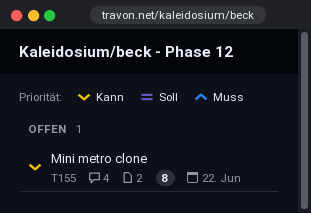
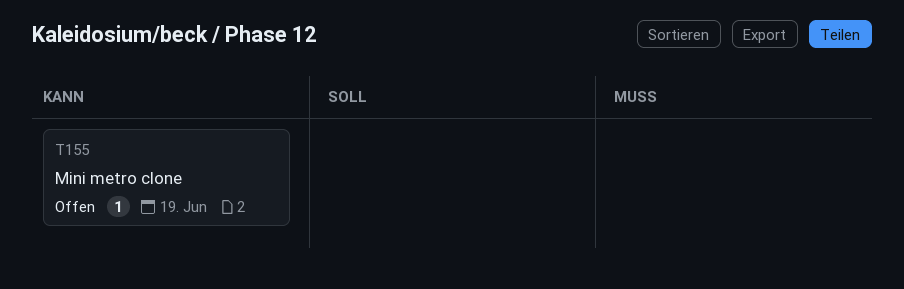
T155, estimate: 8 -> 1
T155, due: Jun 22 -> Jun 19

